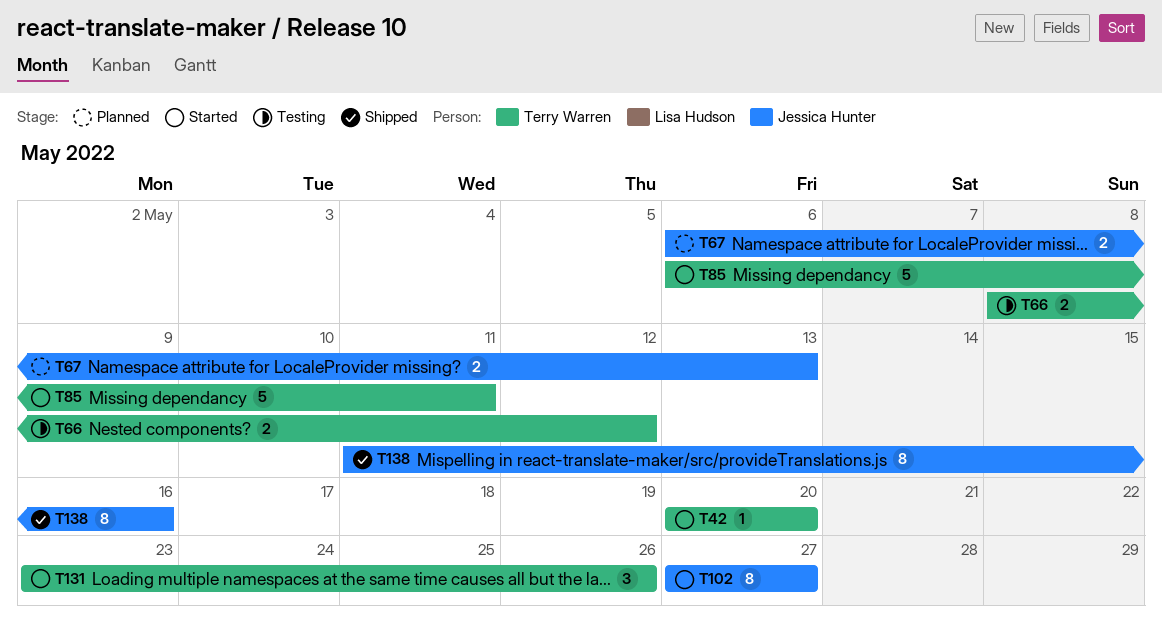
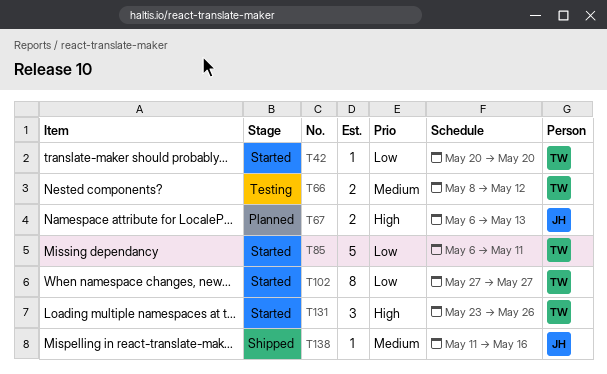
T102, owner: Jessica Hunter -> Terry Warren
T138, estimate: 8 -> 1

